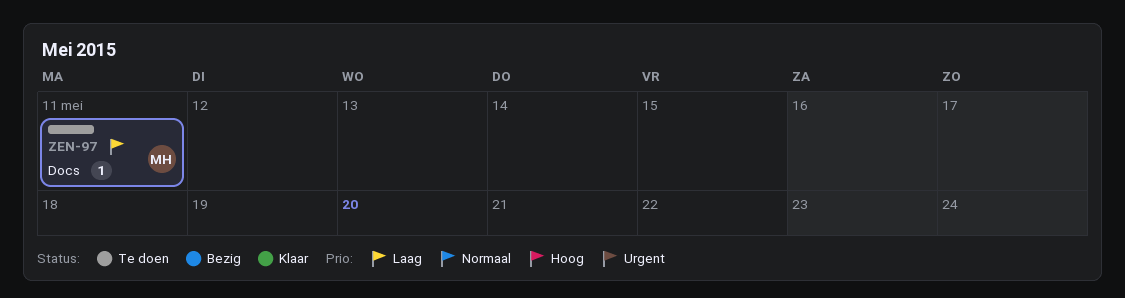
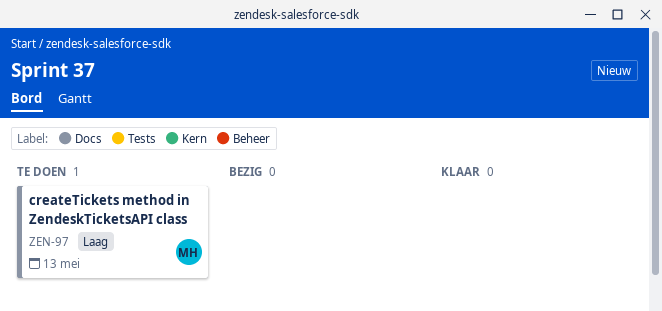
ZEN-97, due: May 11 -> May 13

